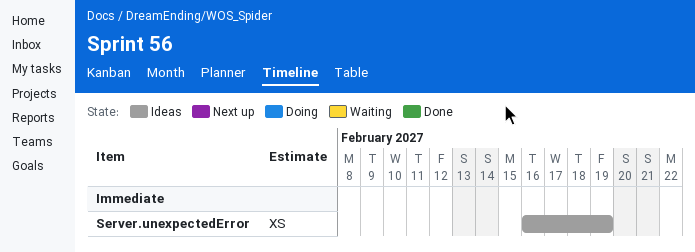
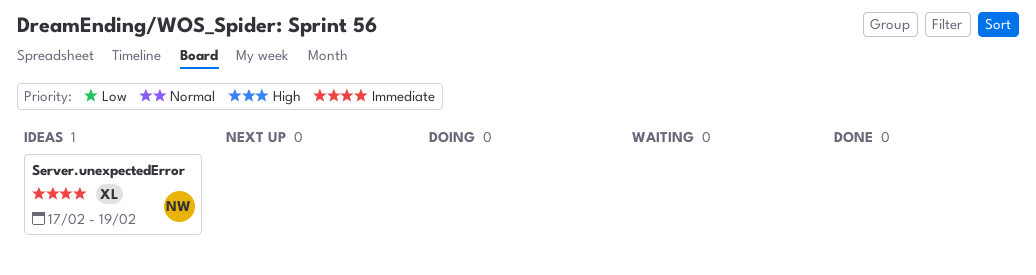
Server.unexpectedError, estimate: XS -> XL
Server.unexpectedError, start: Feb 16 -> Feb 17

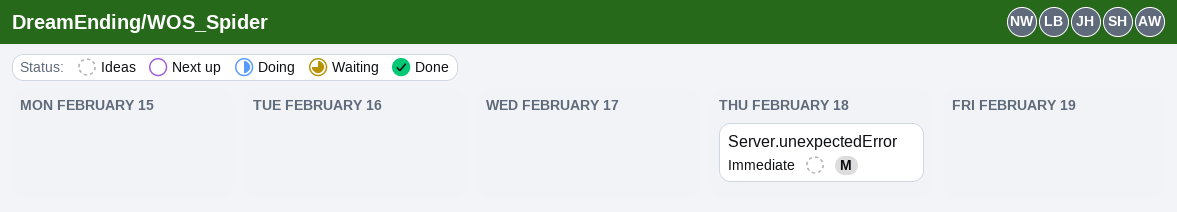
Server.unexpectedError, estimate: XL -> M
Server.unexpectedError, due: Feb 19 -> Feb 18

